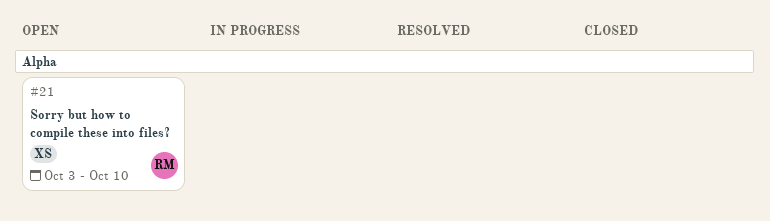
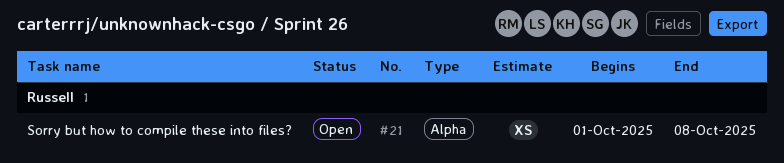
#21, start: Oct 3 -> Oct 1
#21, due: Oct 10 -> Oct 8

